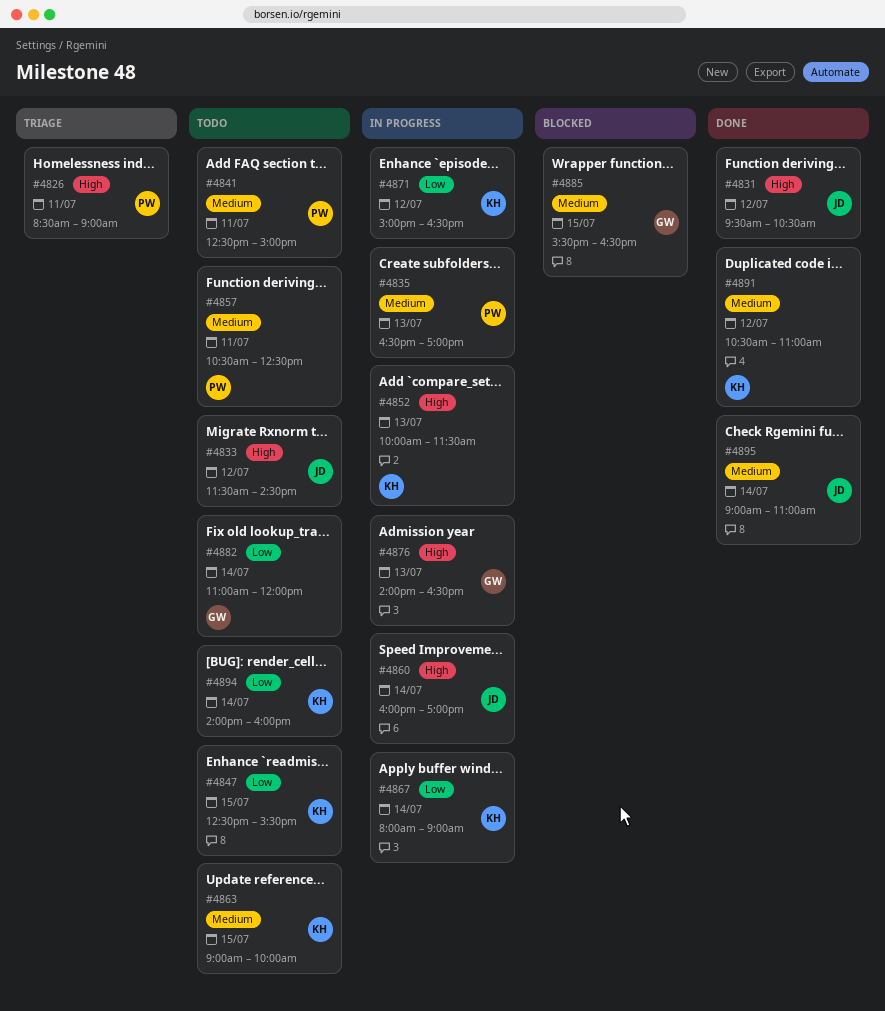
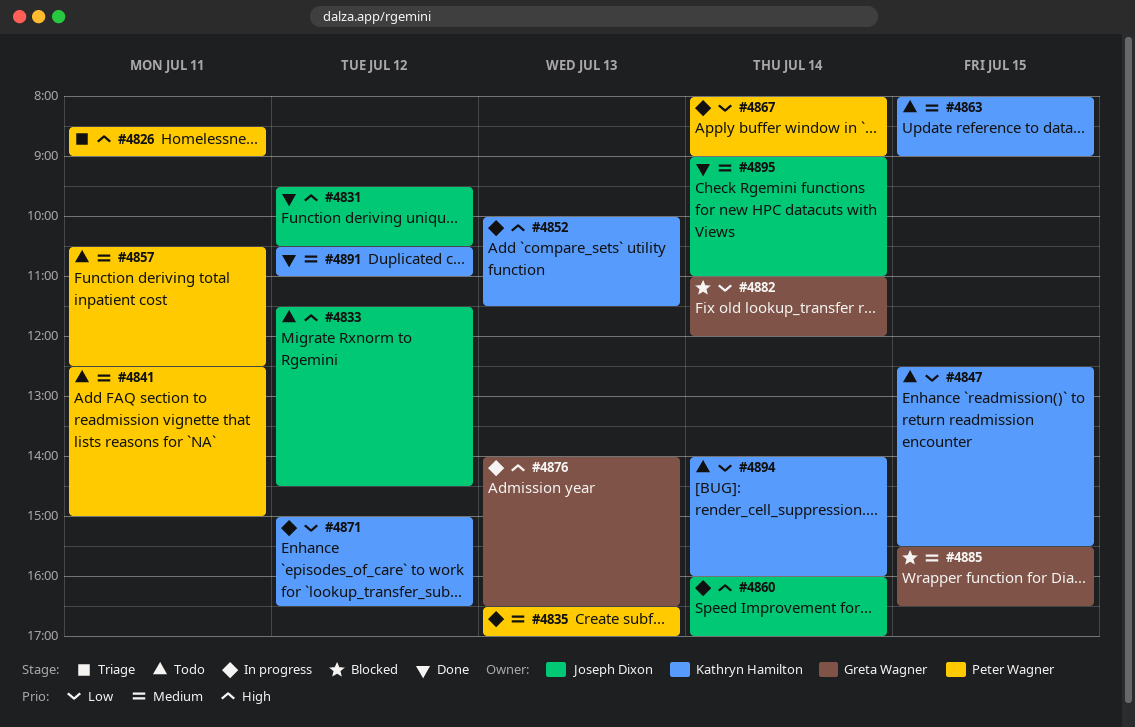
#4863, begins: 09:00 -> 08:00
#4863, ends: 10:00 -> 09:00
#4867, owner: Kathryn Hamilton -> Peter Wagner
#4882, status: Todo -> Blocked

